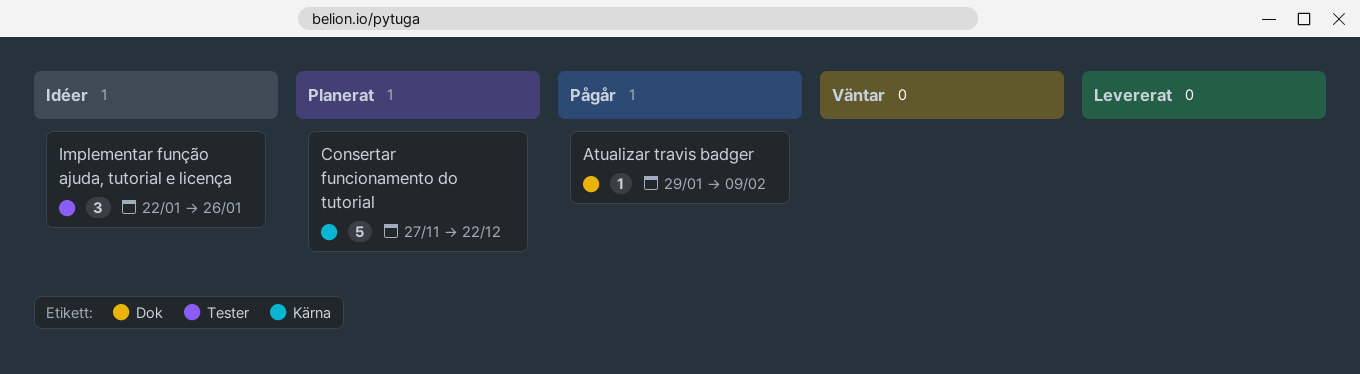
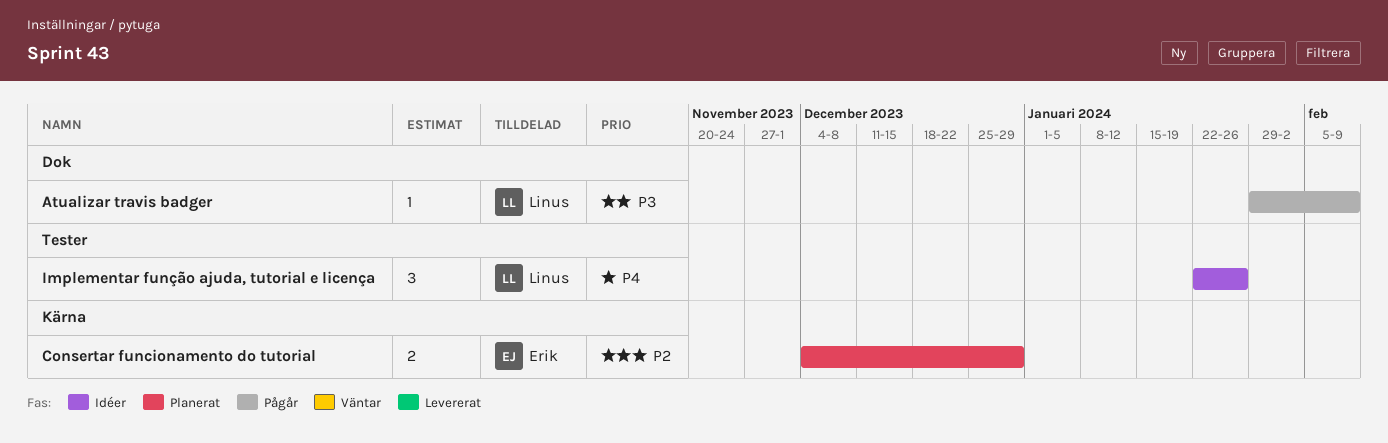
Consertar funcionamento do tutorial, estimate: 5 -> 2
Consertar funcionamento do tutorial, start: Nov 27 -> Dec 4
Consertar funcionamento do tutorial, due: Dec 22 -> Dec 29

